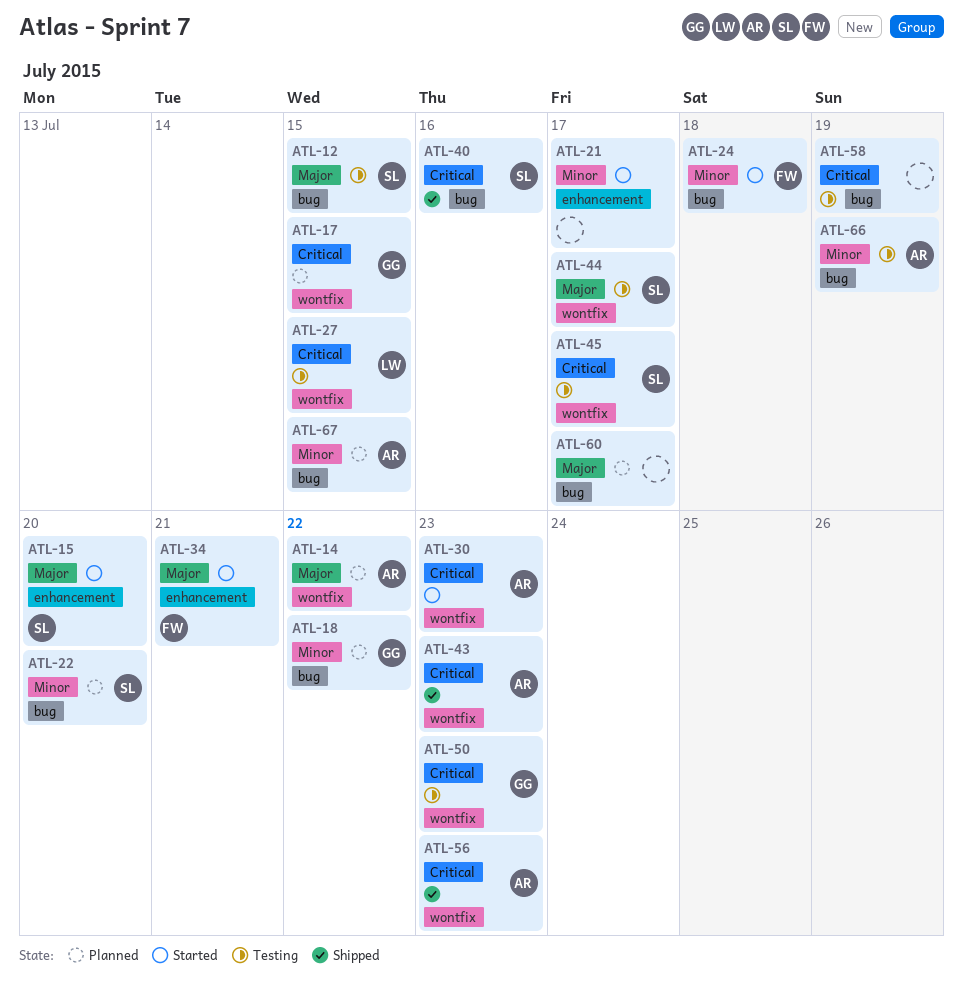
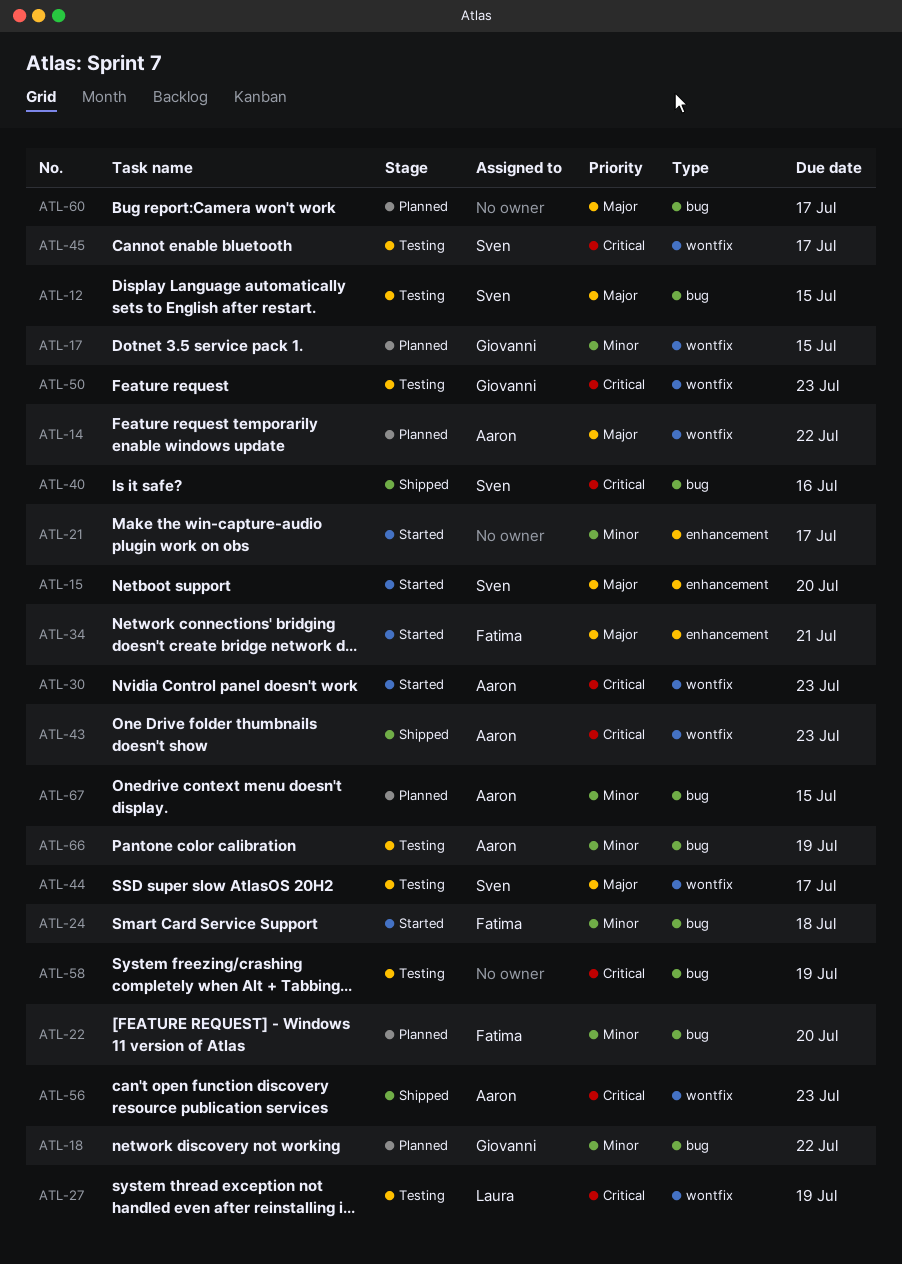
ATL-17, priority: Critical -> Minor
ATL-22, owner: Sven -> Fatima
ATL-27, due: Jul 15 -> Jul 19

